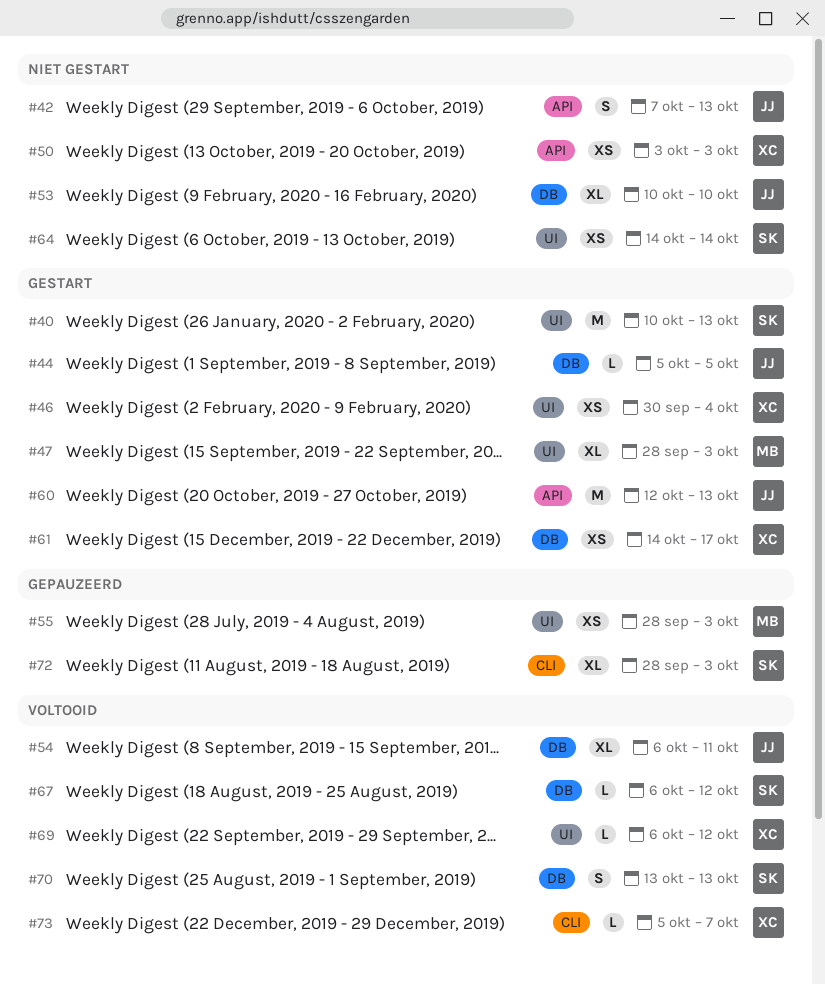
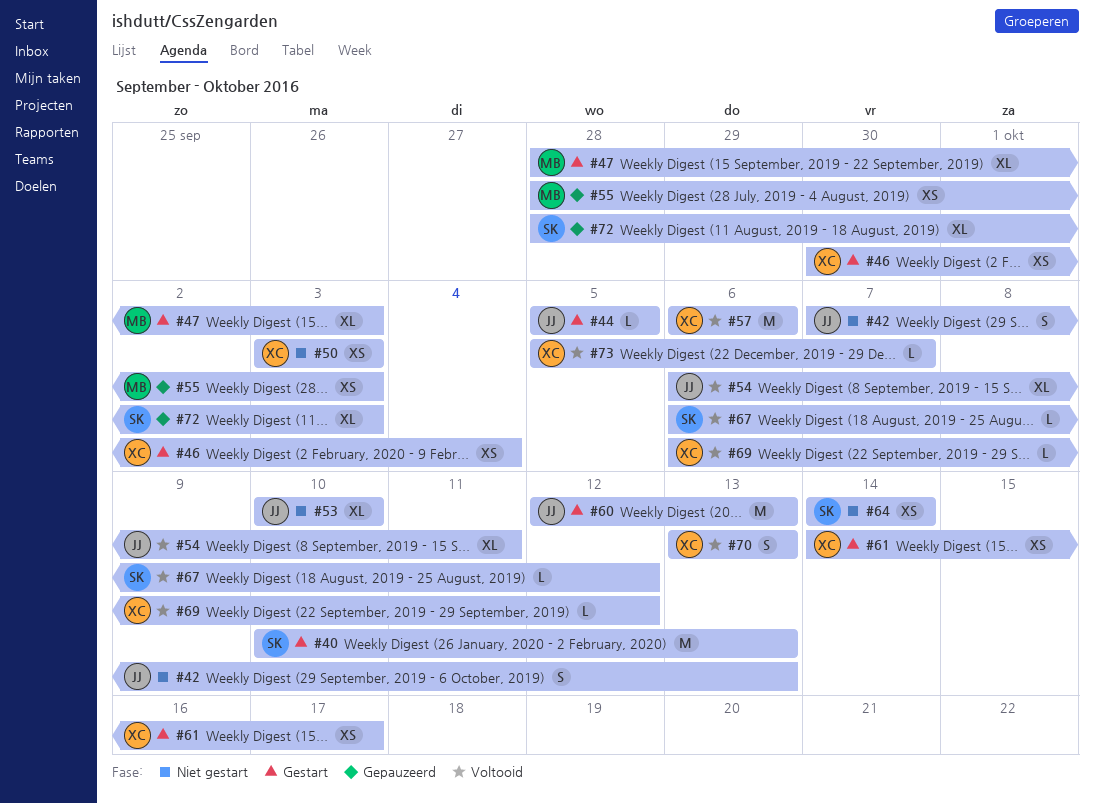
#57: none -> present
#70, owner: SK -> XC

